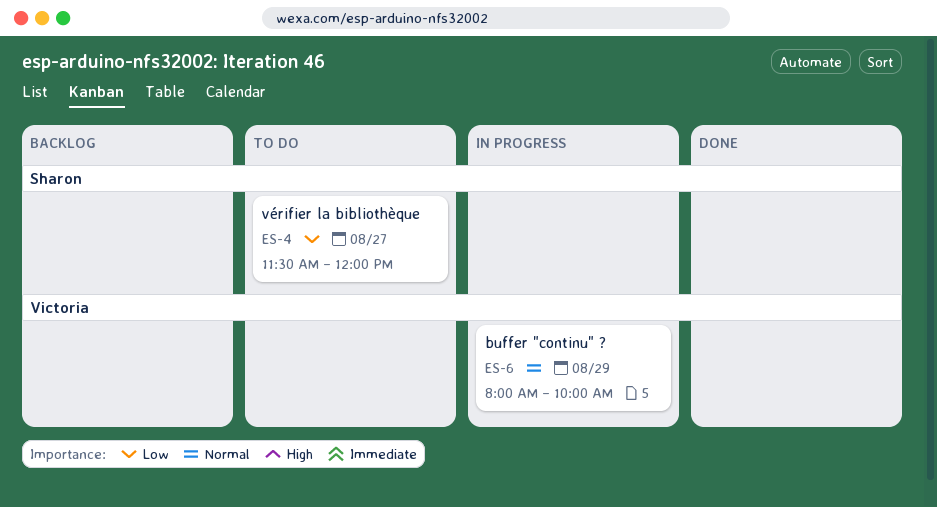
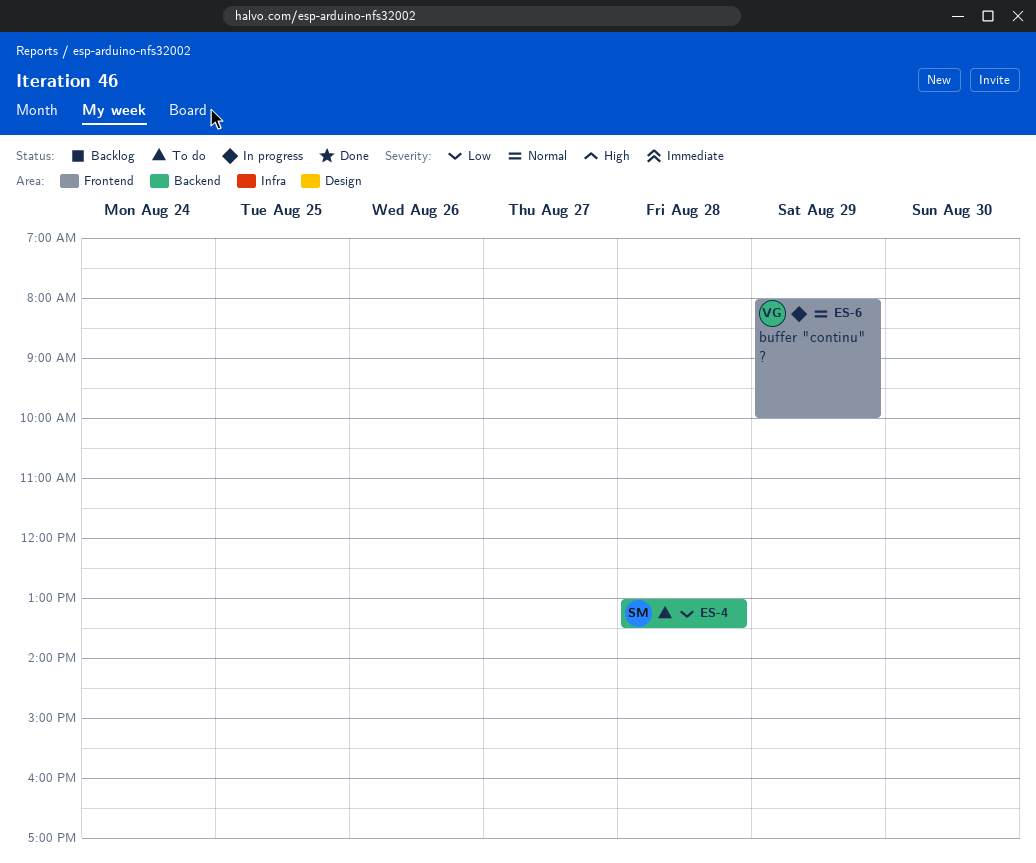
ES-4, day: Aug 27 -> Aug 28
ES-4, begins: 11:30 -> 13:00
ES-4, ends: 12:00 -> 13:30

